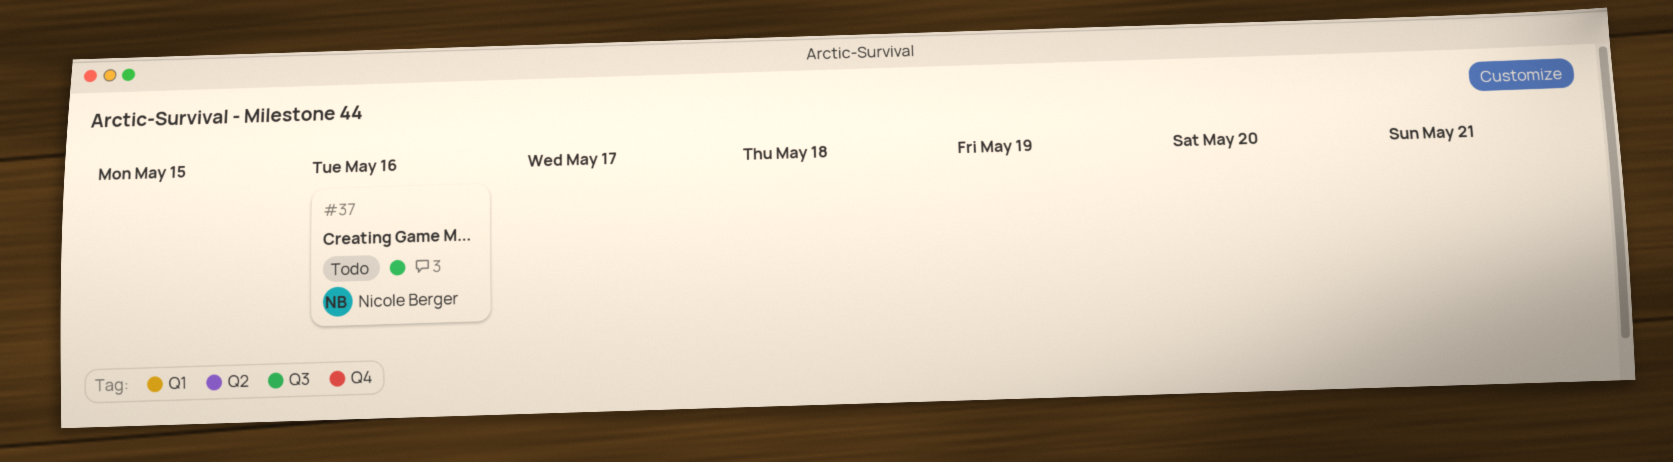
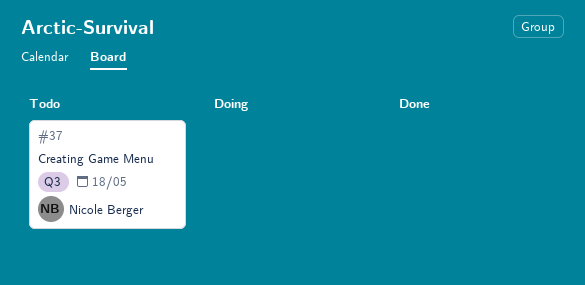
#37, due: May 16 -> May 18

